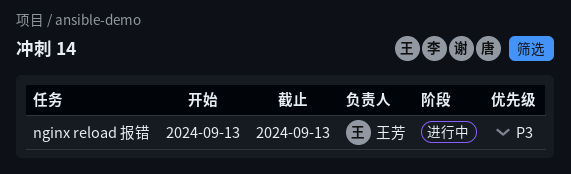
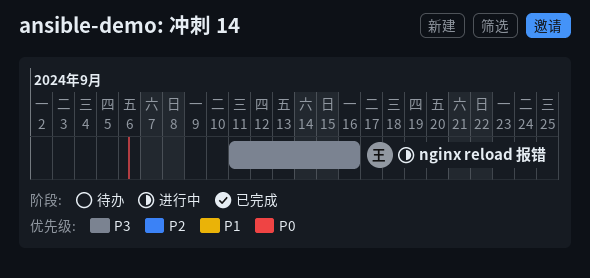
nginx reload 报错, start: Sep 13 -> Sep 11
nginx reload 报错, due: Sep 13 -> Sep 16

